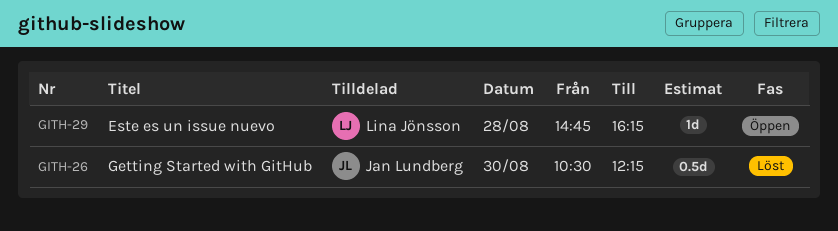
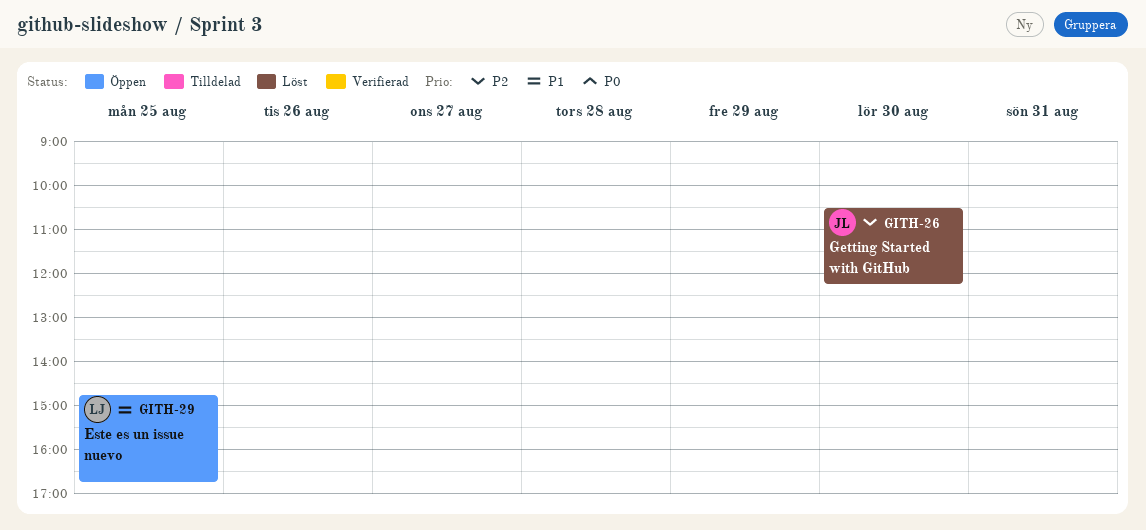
GITH-29, day: Aug 28 -> Aug 25
GITH-29, ends: 16:15 -> 16:45

